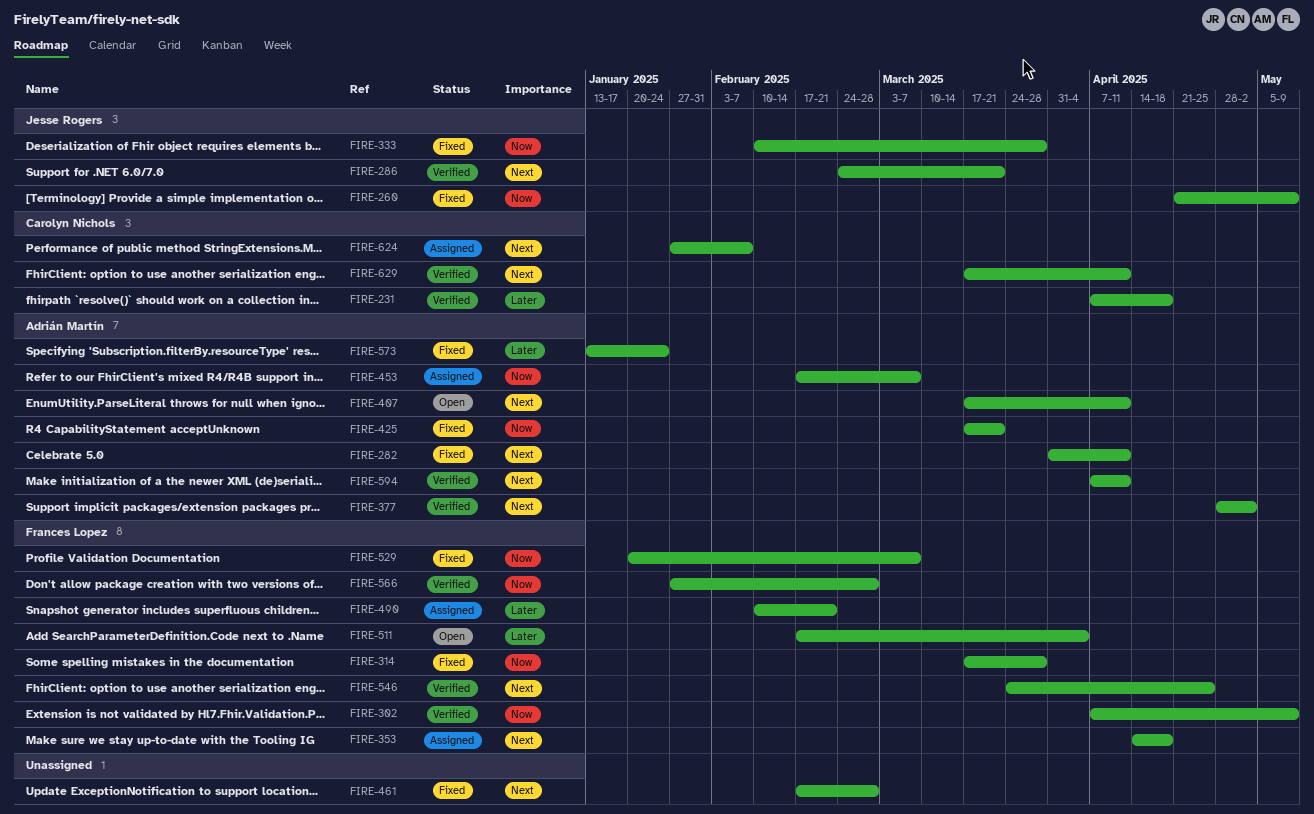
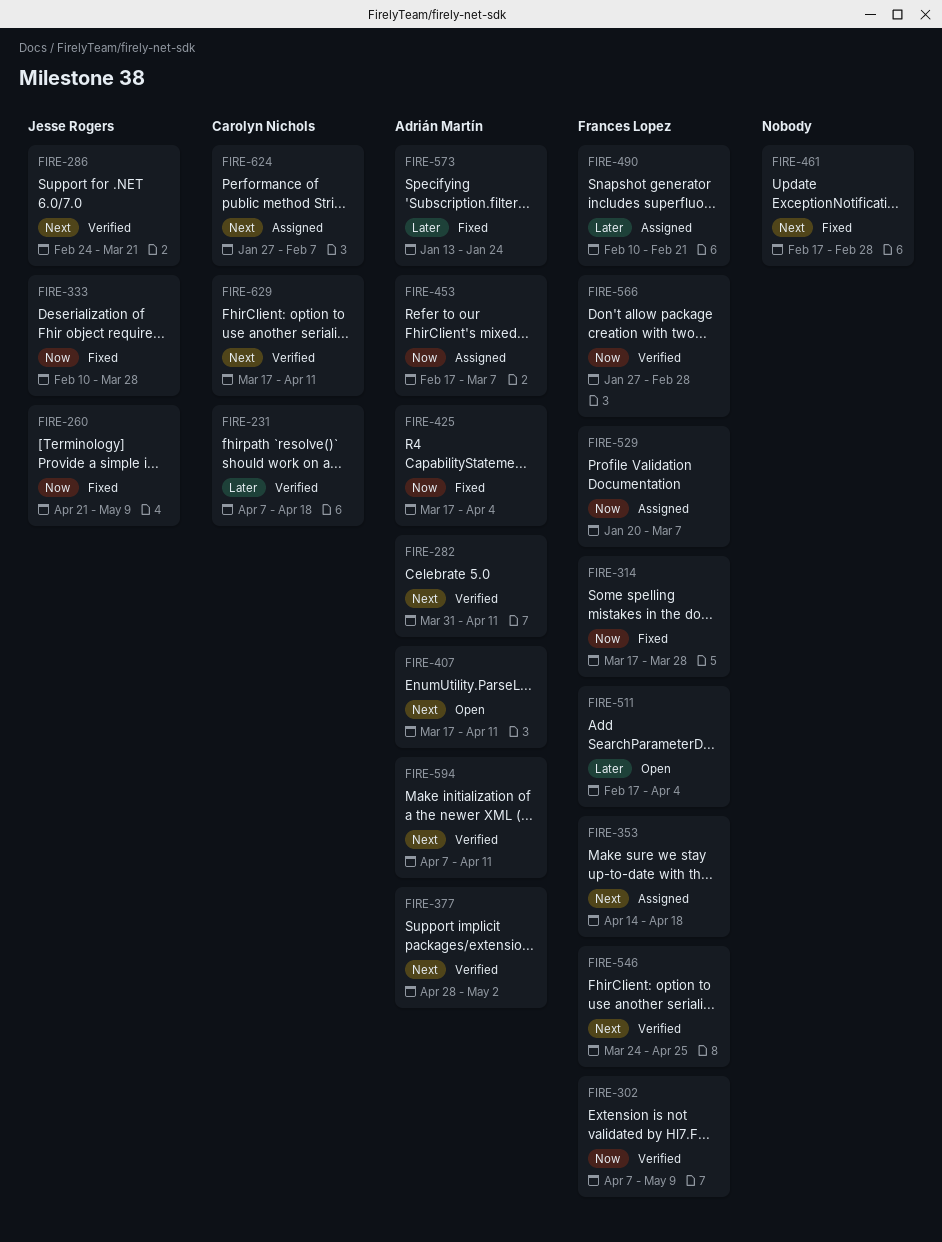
FIRE-282, status: Fixed -> Verified
FIRE-425, due: Mar 21 -> Apr 4
FIRE-529, status: Fixed -> Assigned

